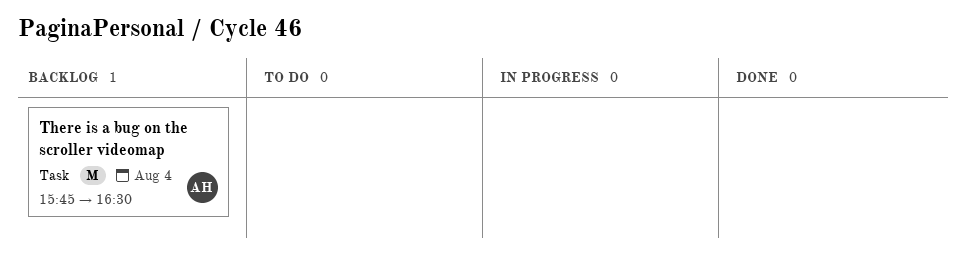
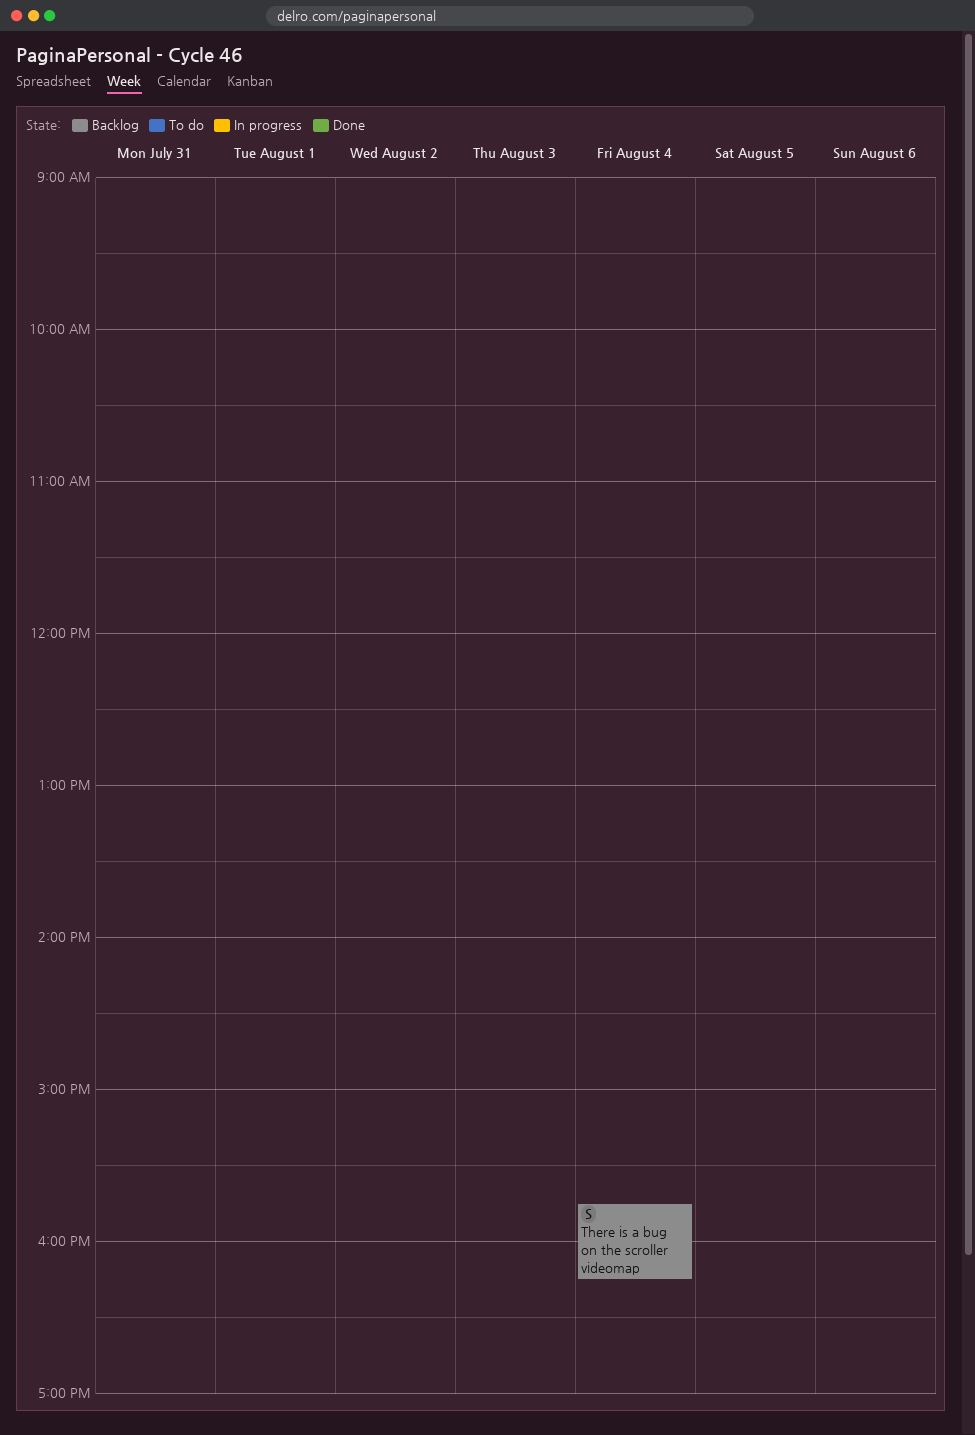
There is a bug on the scroller videomap, estimate: M -> S
There is a bug on the scroller videomap, ends: 16:30 -> 16:15

